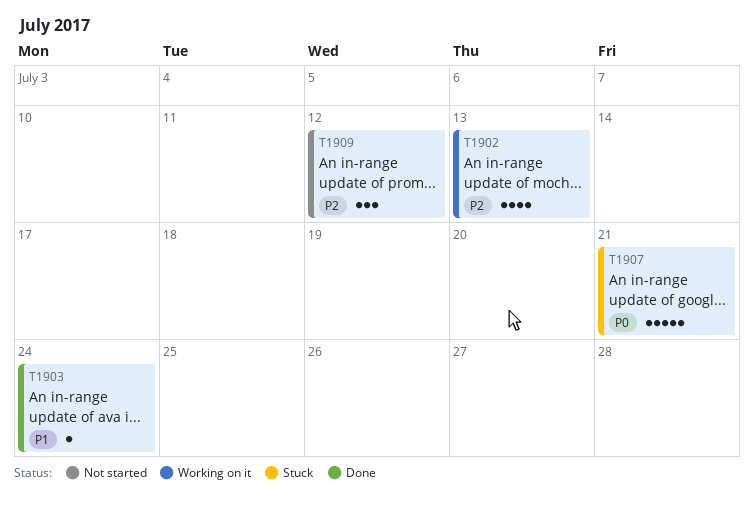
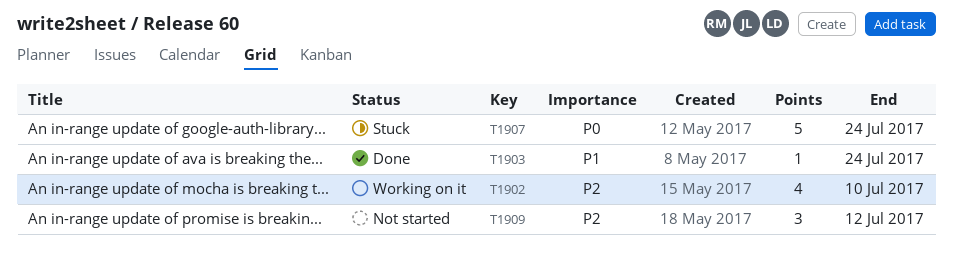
T1902, due: Jul 13 -> Jul 10
T1907, due: Jul 21 -> Jul 24

